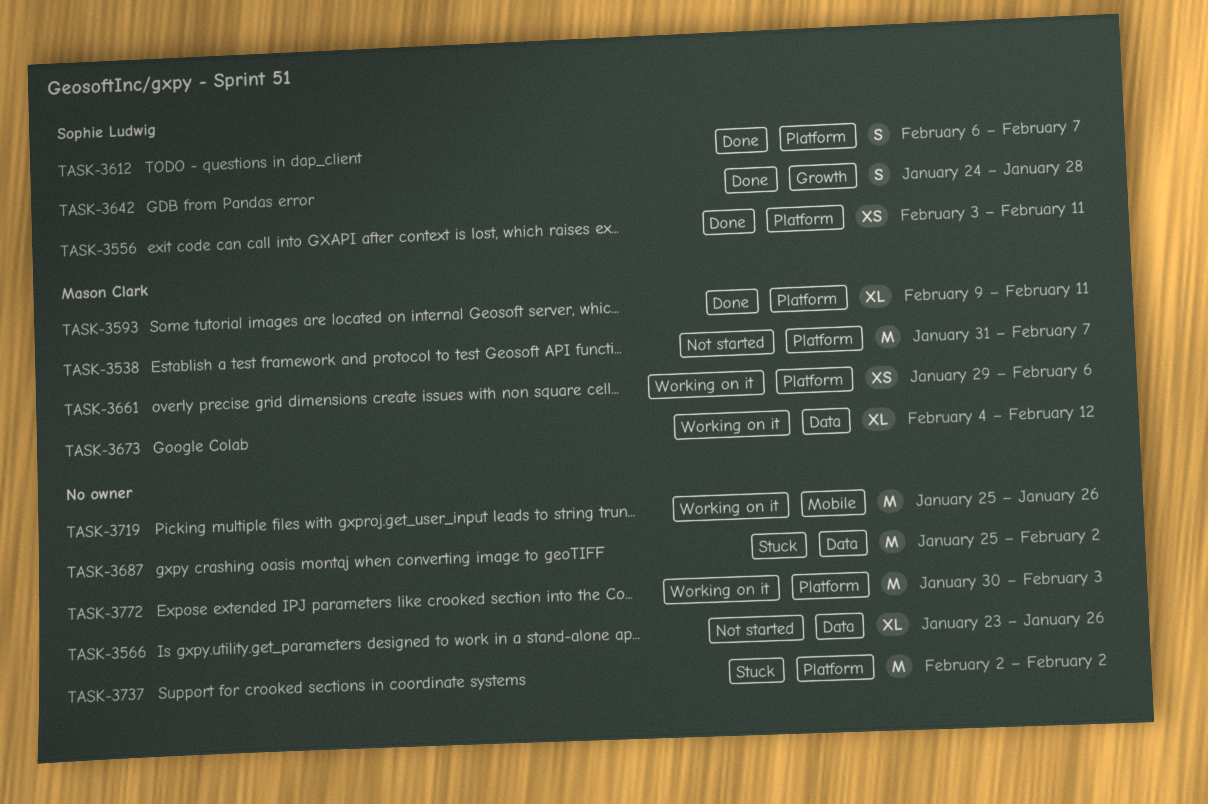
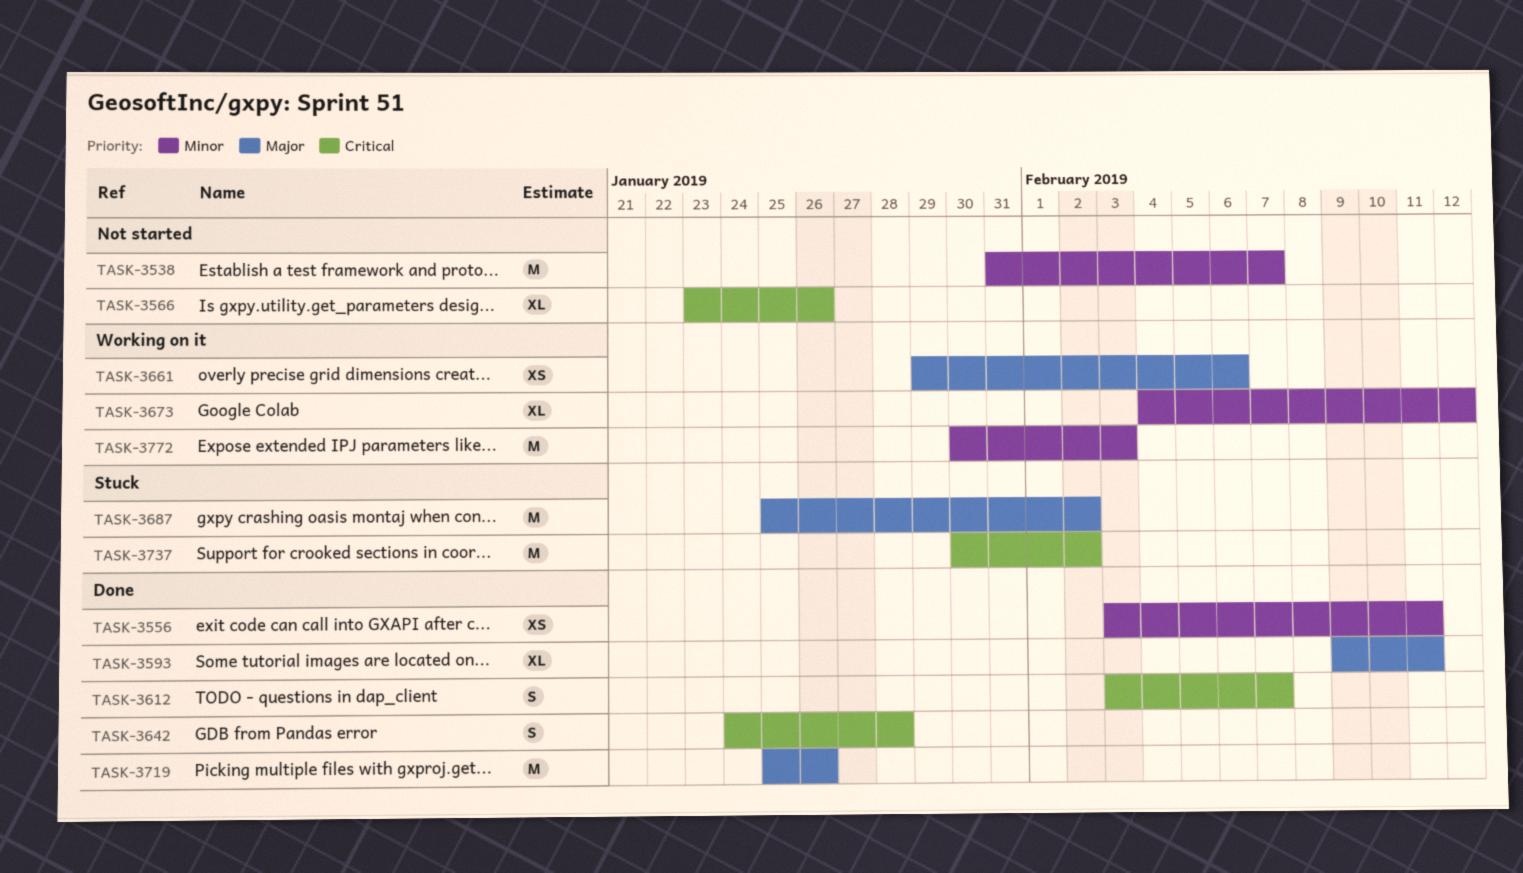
TASK-3612, start: Feb 6 -> Feb 3
TASK-3719, status: Working on it -> Done
TASK-3737, start: Feb 2 -> Jan 30

